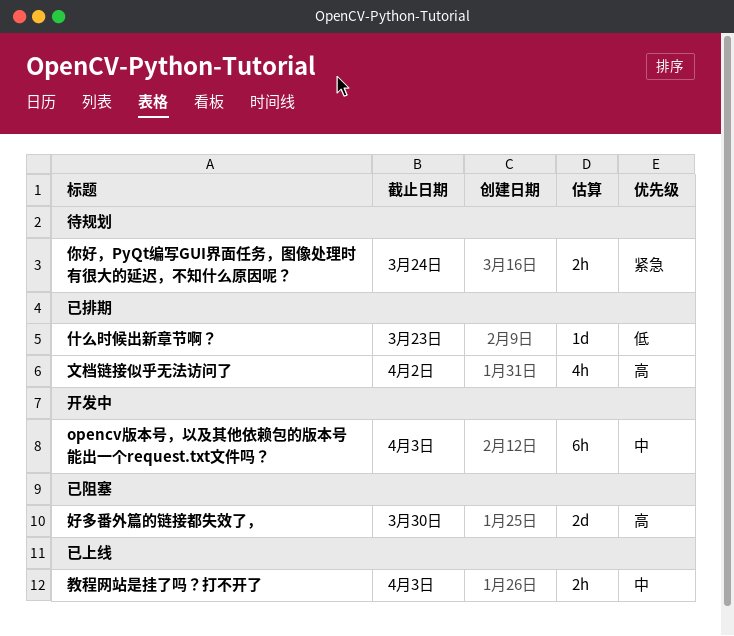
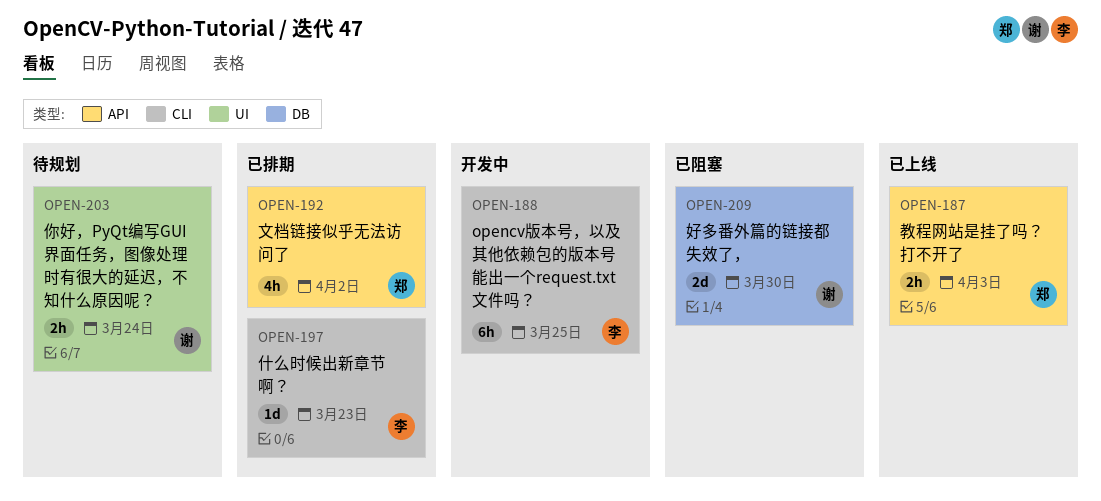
opencv版本号，以及其他依赖包的版本号能出一个request.txt文件吗？, due: Apr 3 -> Mar 25

